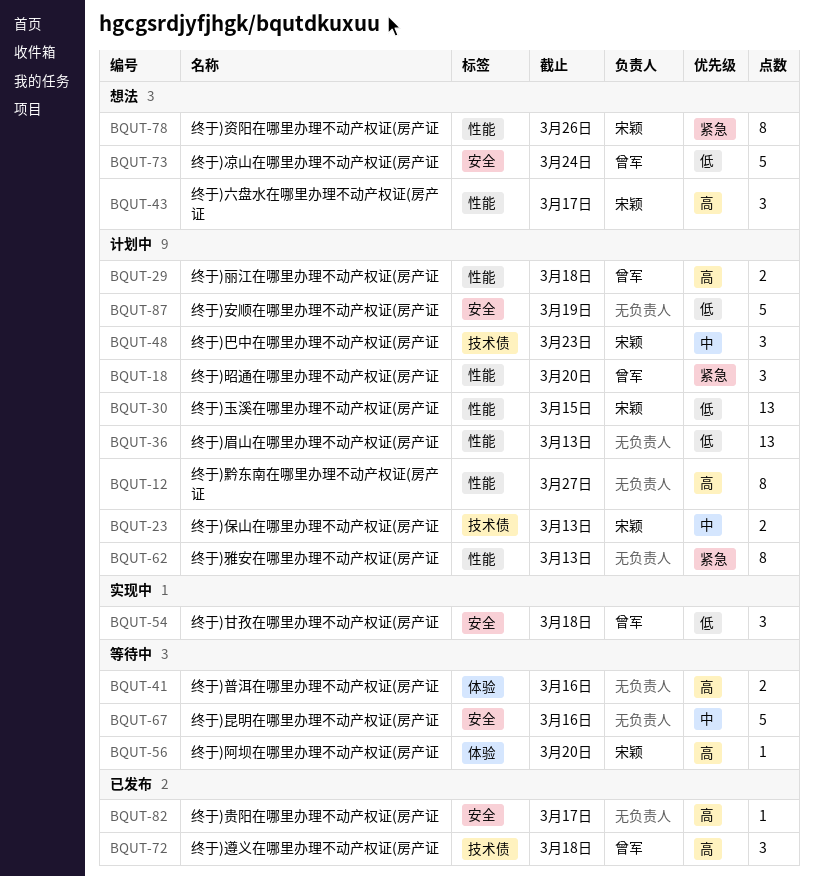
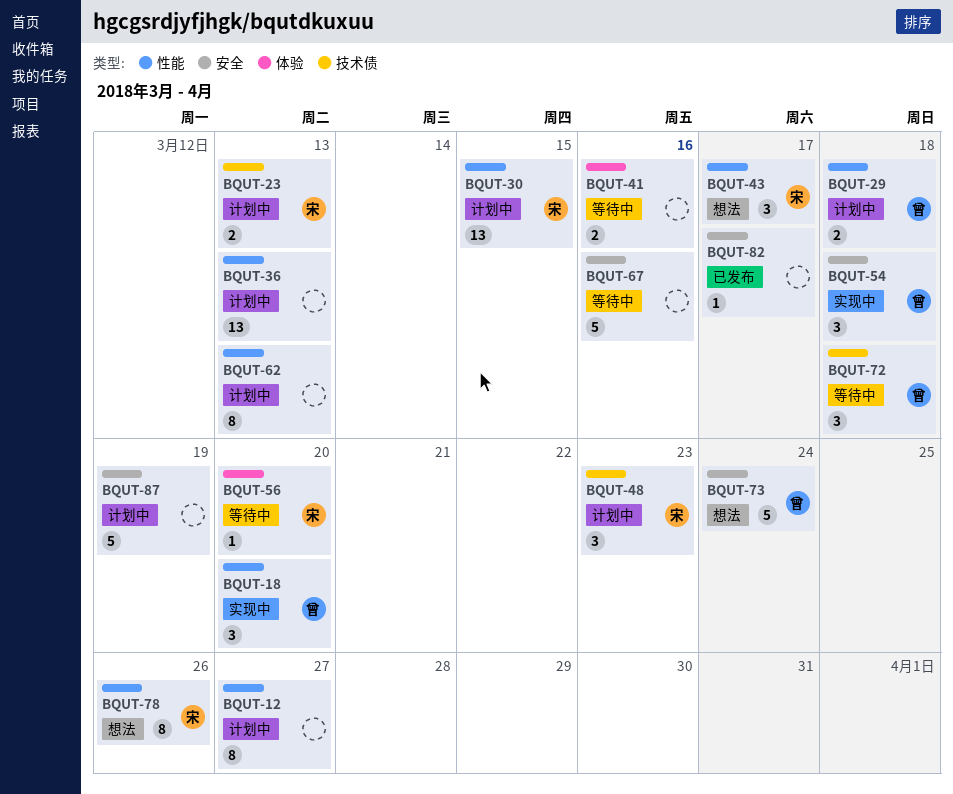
BQUT-18, status: 计划中 -> 实现中
BQUT-72, status: 已发布 -> 等待中

